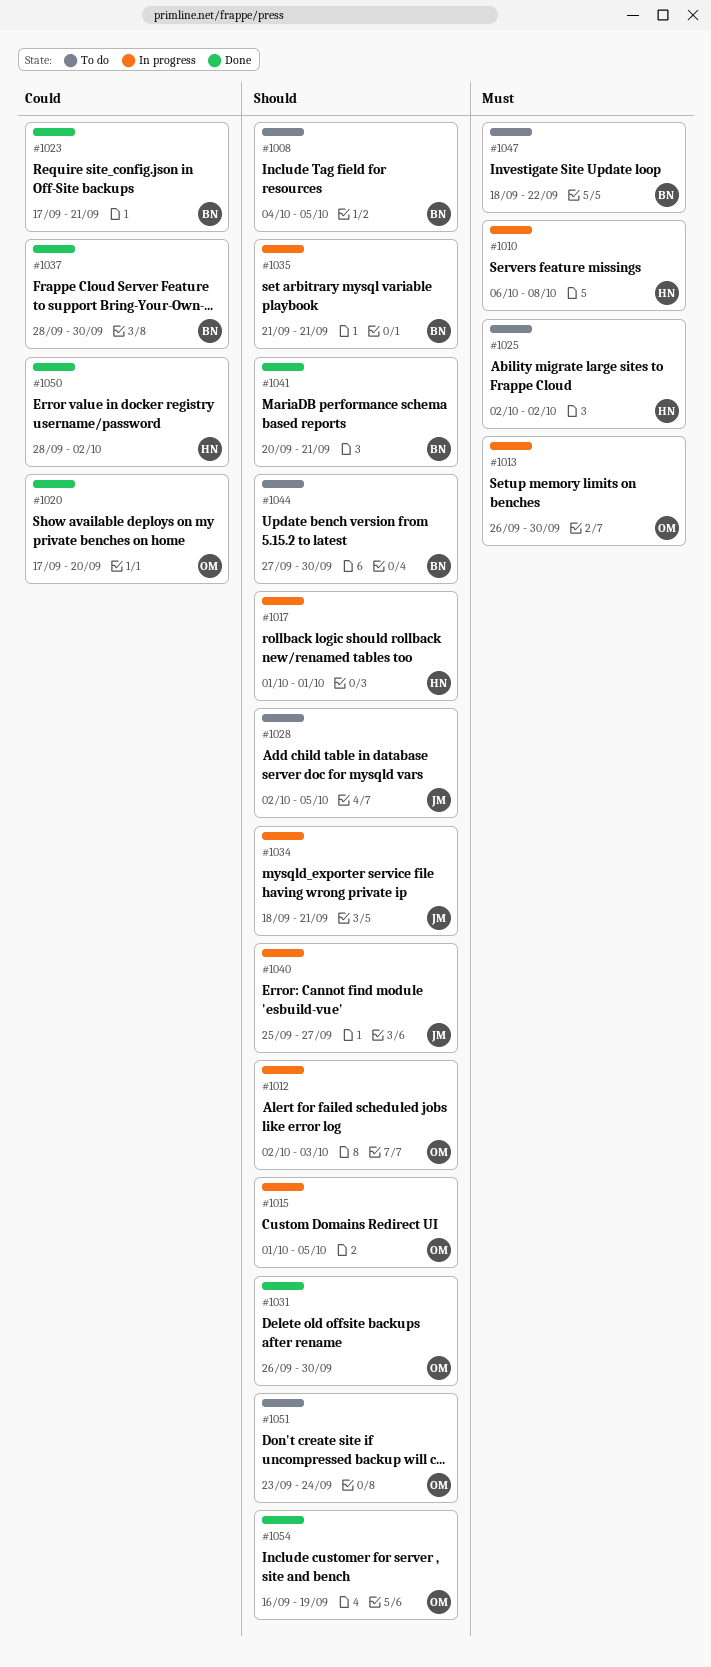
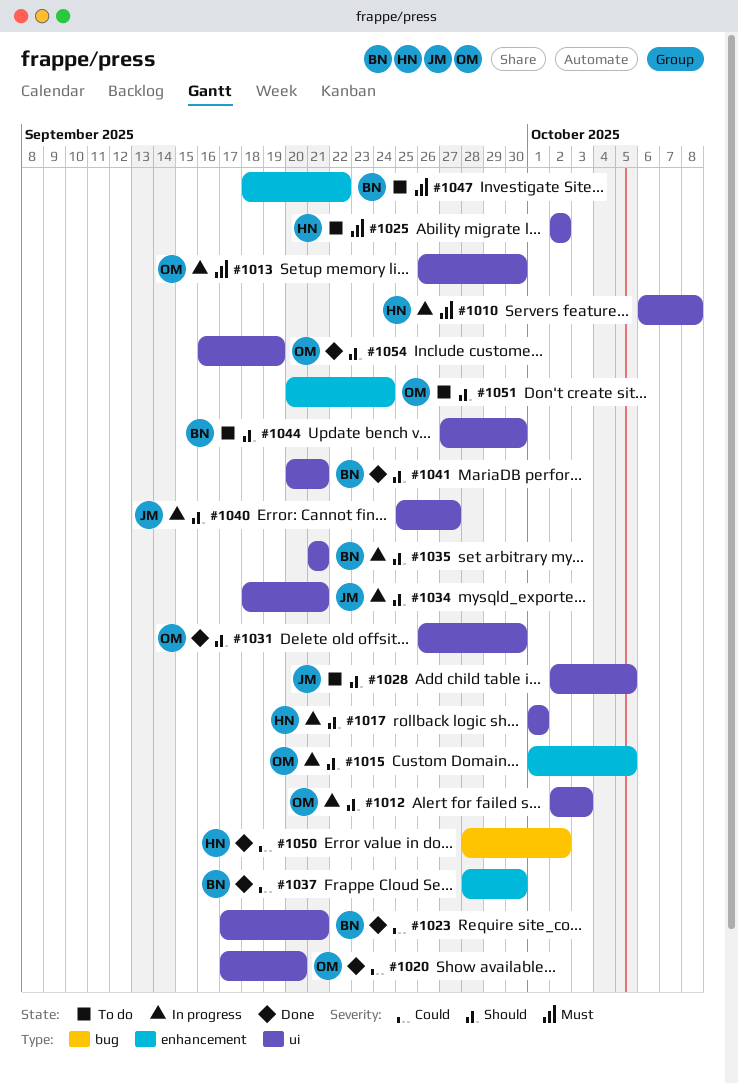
#1008: present -> none
#1051, start: Sep 23 -> Sep 20

